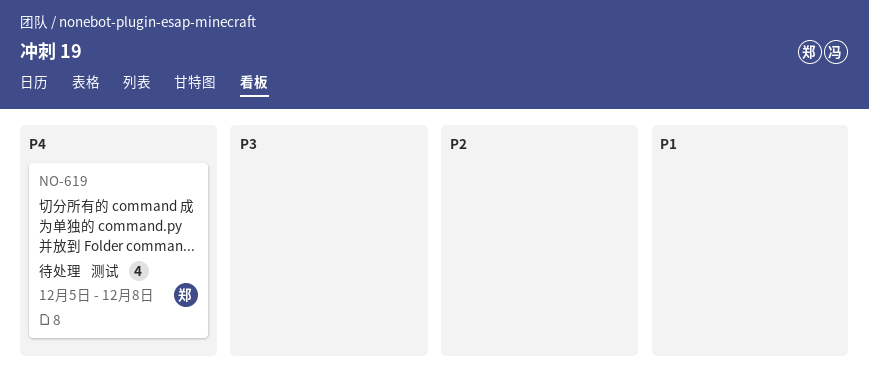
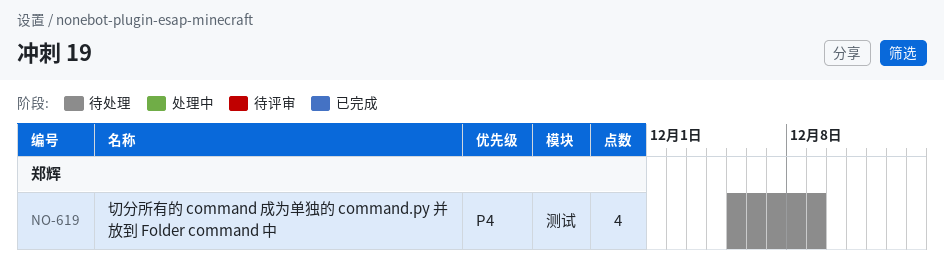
NO-619, due: Dec 8 -> Dec 9

